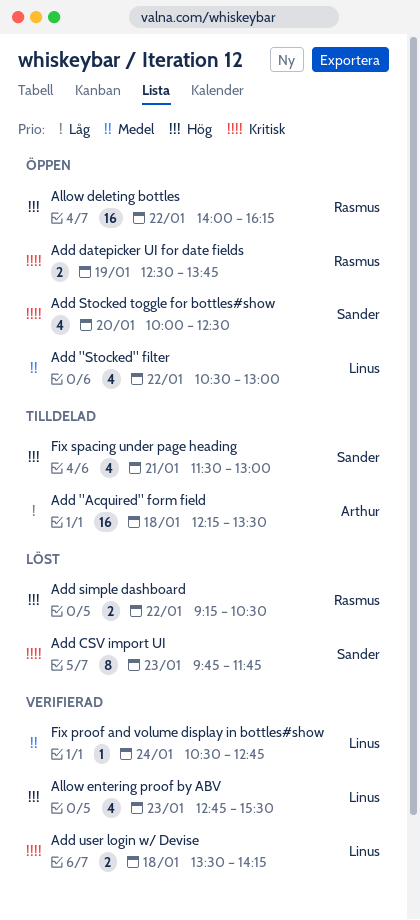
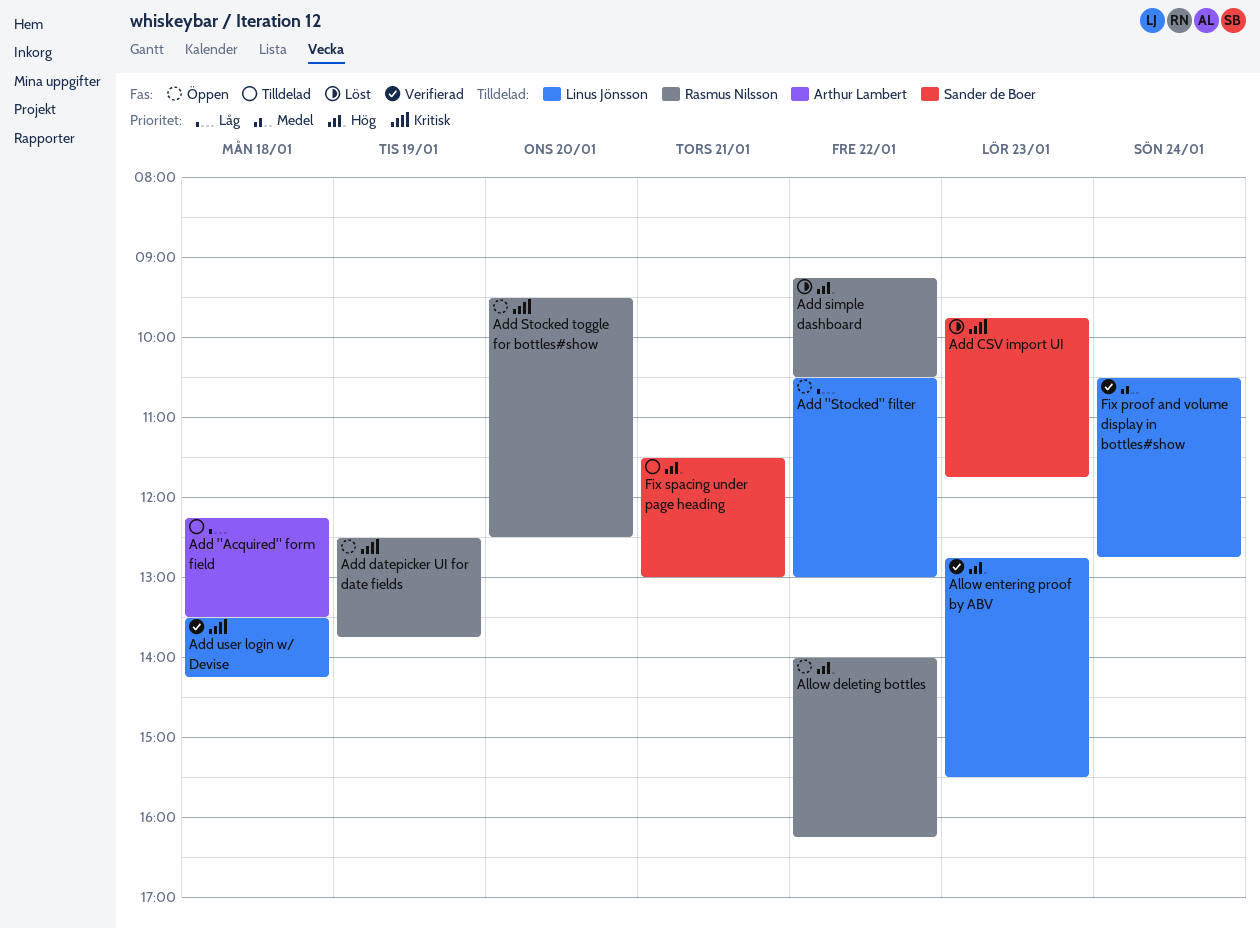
Add "Stocked" filter, priority: Medel -> Låg
Add Stocked toggle for bottles#show, owner: Sander de Boer -> Rasmus Nilsson
Add Stocked toggle for bottles#show, begins: 10:00 -> 09:30

